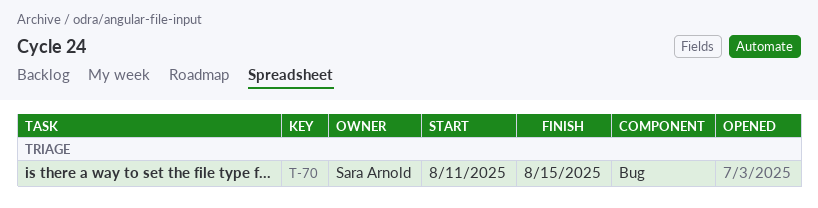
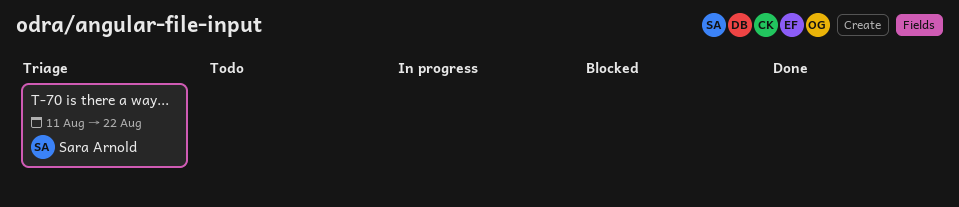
T-70, due: Aug 15 -> Aug 22

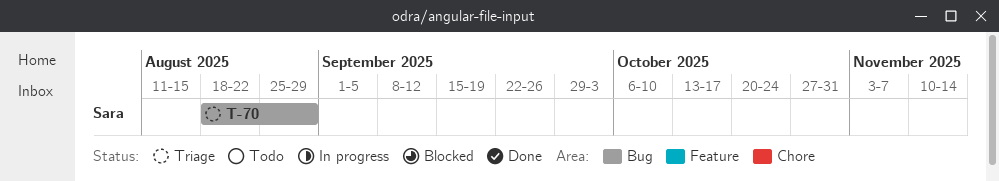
T-70, start: Aug 11 -> Aug 18
T-70, due: Aug 22 -> Aug 29

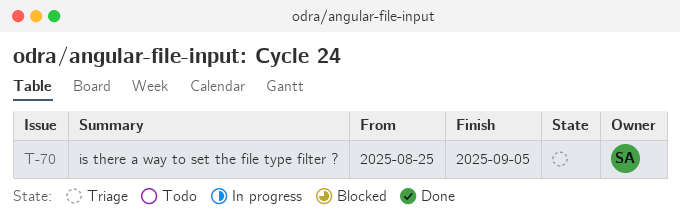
T-70, start: Aug 18 -> Aug 25
T-70, due: Aug 29 -> Sep 5

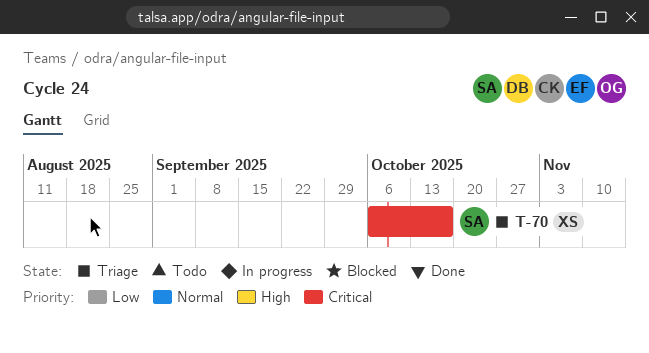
T-70, start: Aug 25 -> Oct 6
T-70, due: Sep 5 -> Oct 17

